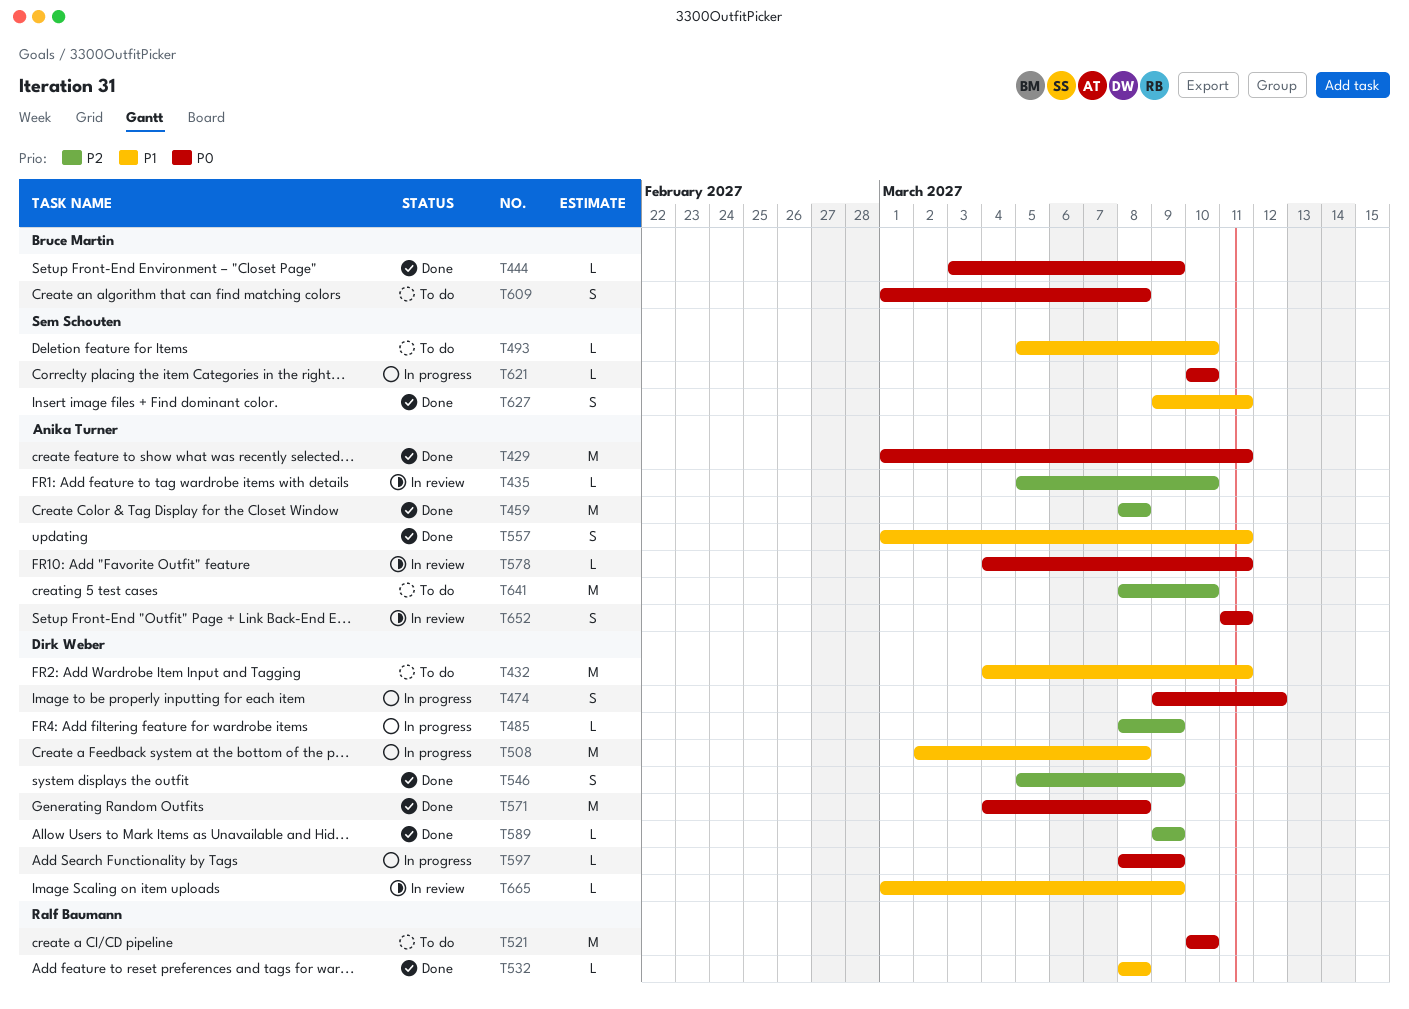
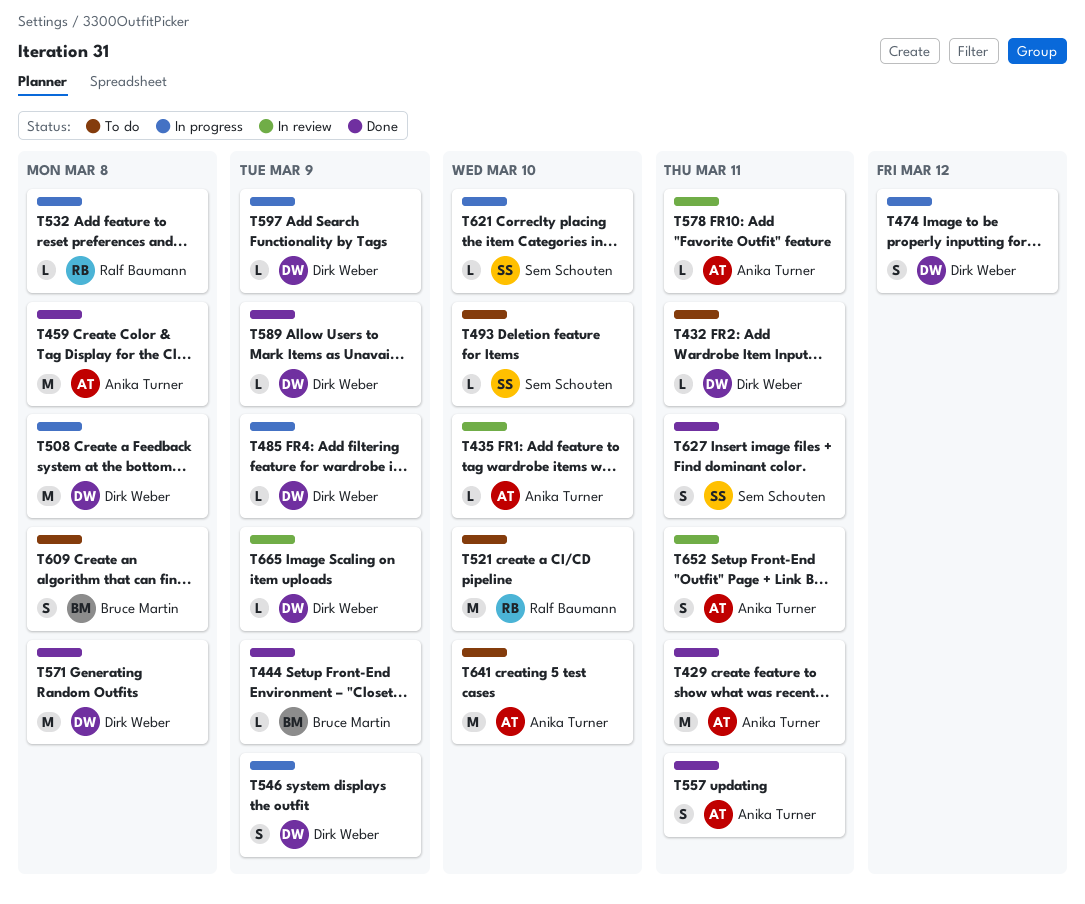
T432, estimate: M -> L
T532, status: Done -> In progress
T546, status: Done -> In progress

